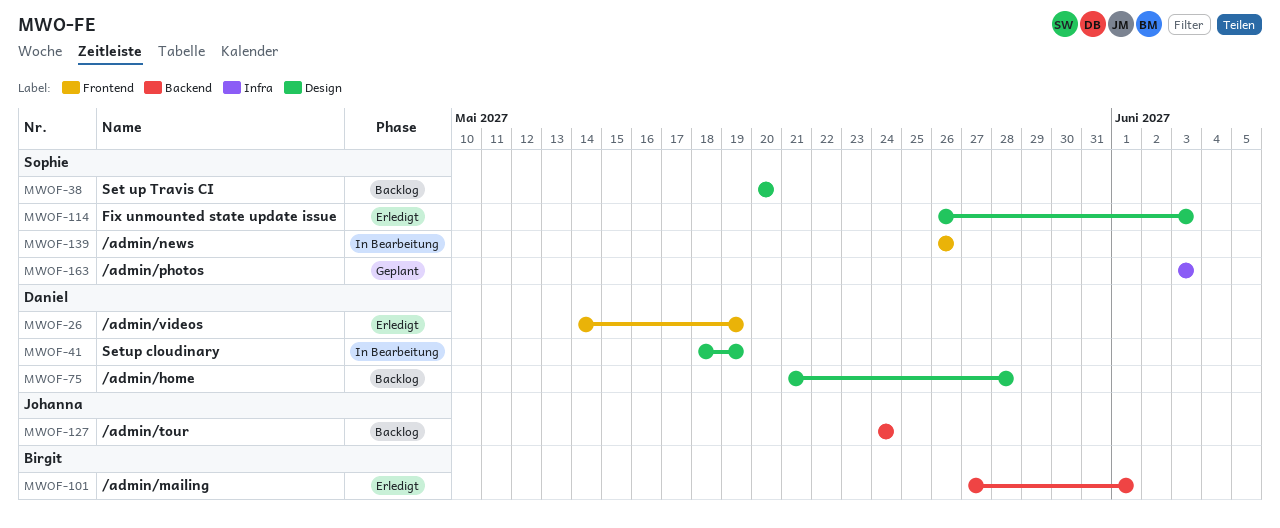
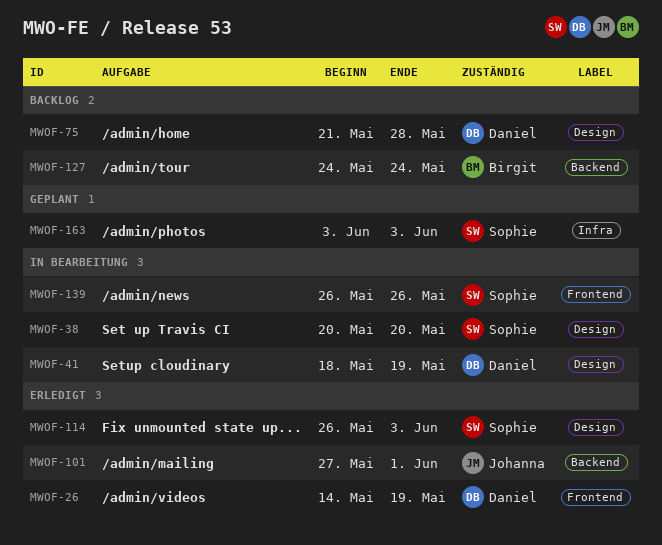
MWOF-38, status: Backlog -> In Bearbeitung
MWOF-101, owner: Birgit -> Johanna
MWOF-127, owner: Johanna -> Birgit

